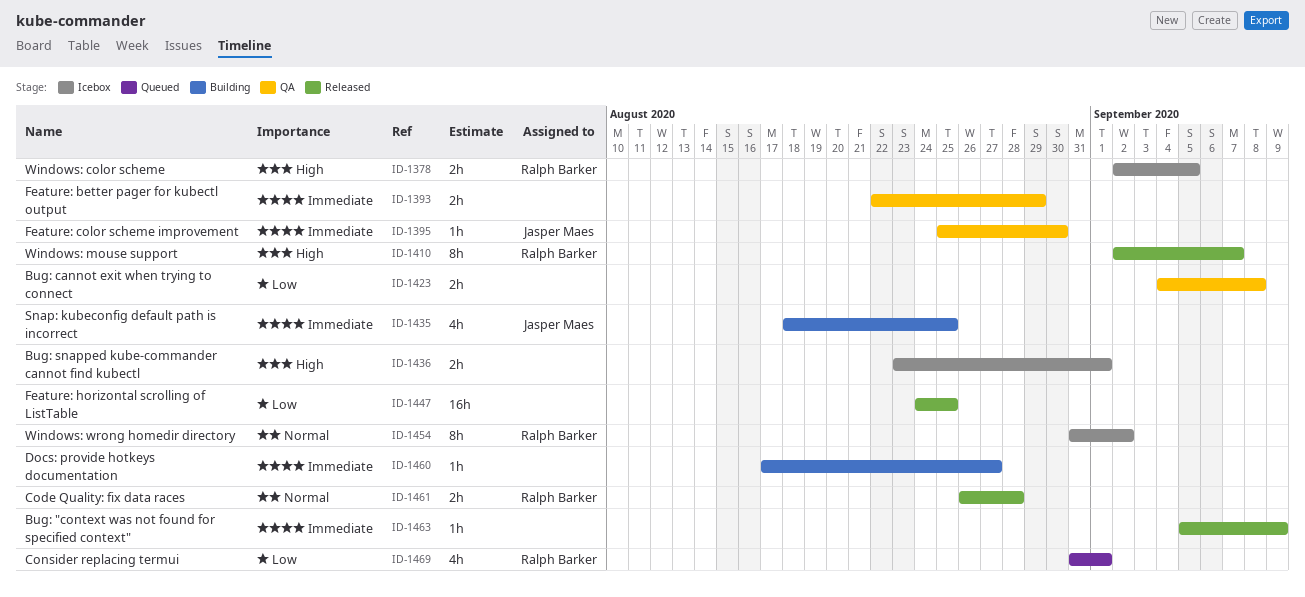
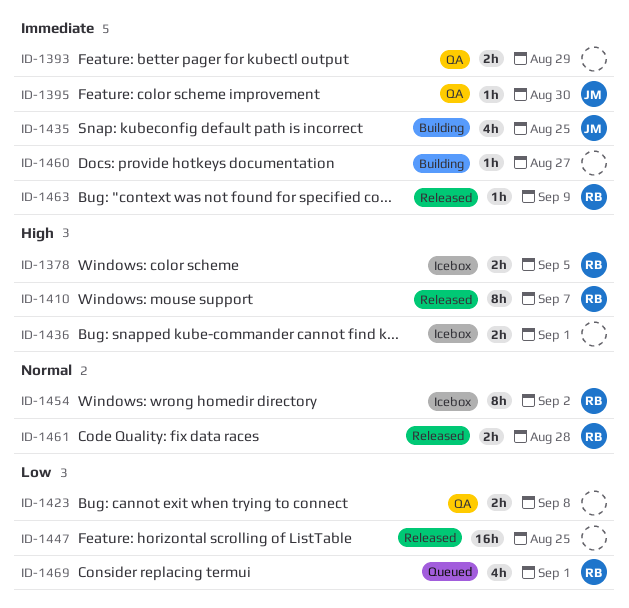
ID-1463, owner: none -> Ralph Barker

